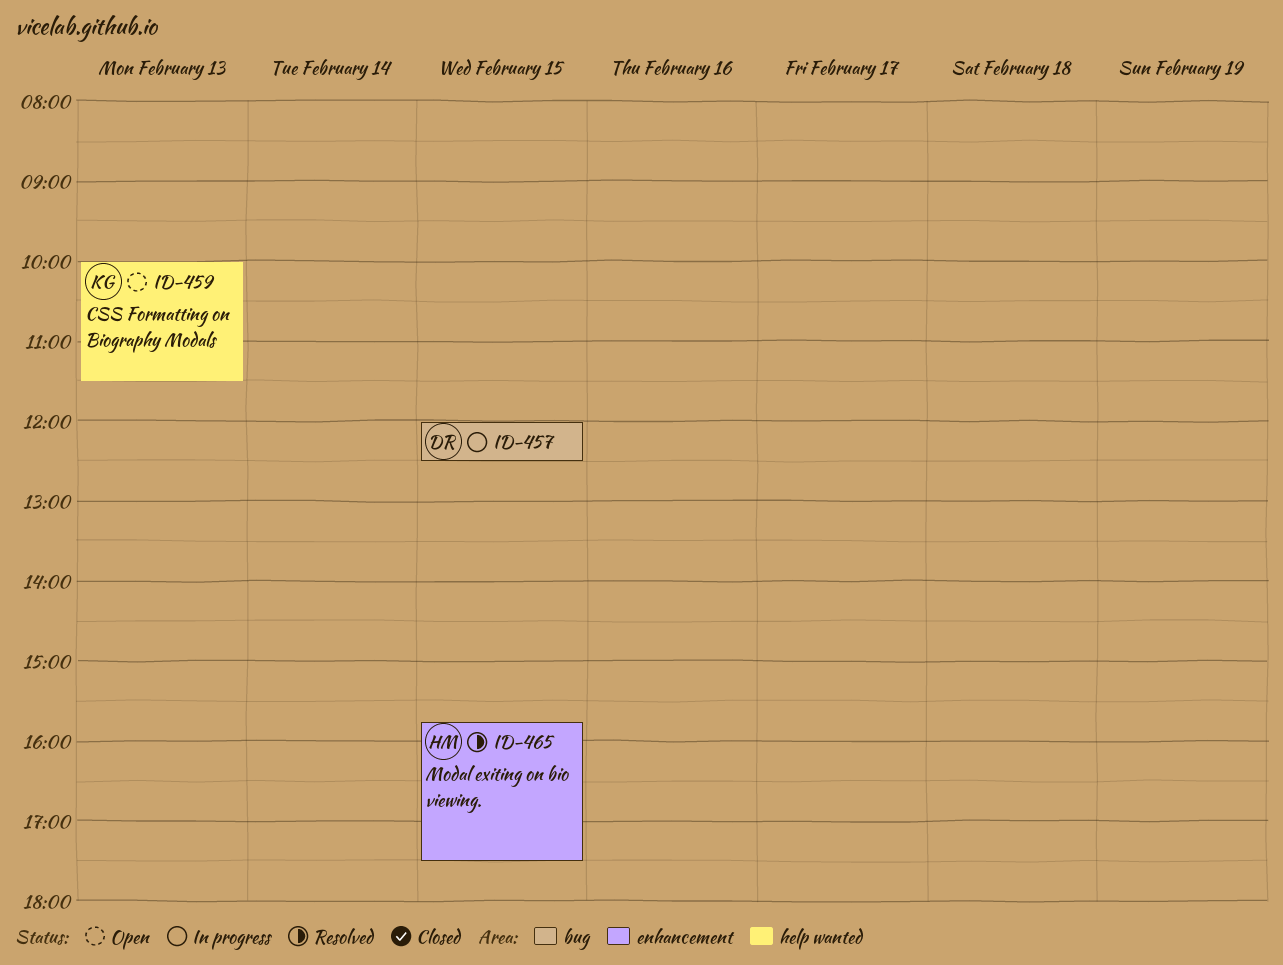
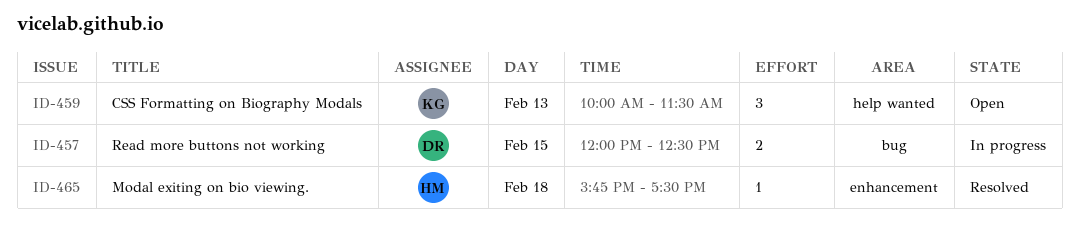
ID-465, day: Feb 15 -> Feb 18

